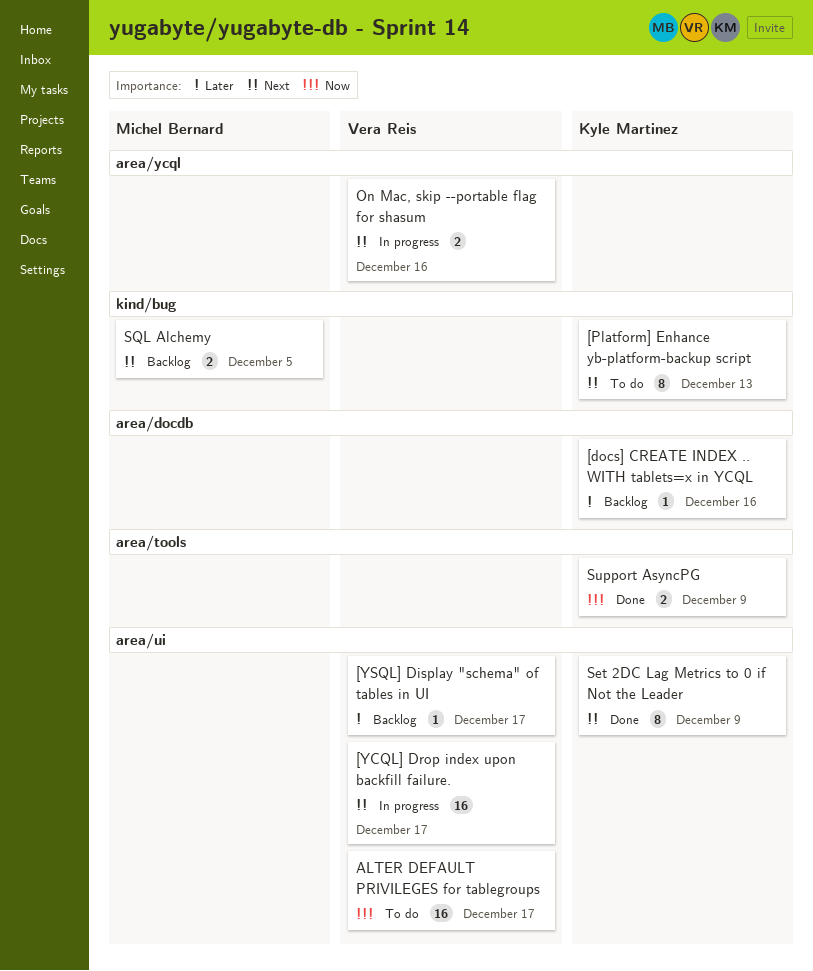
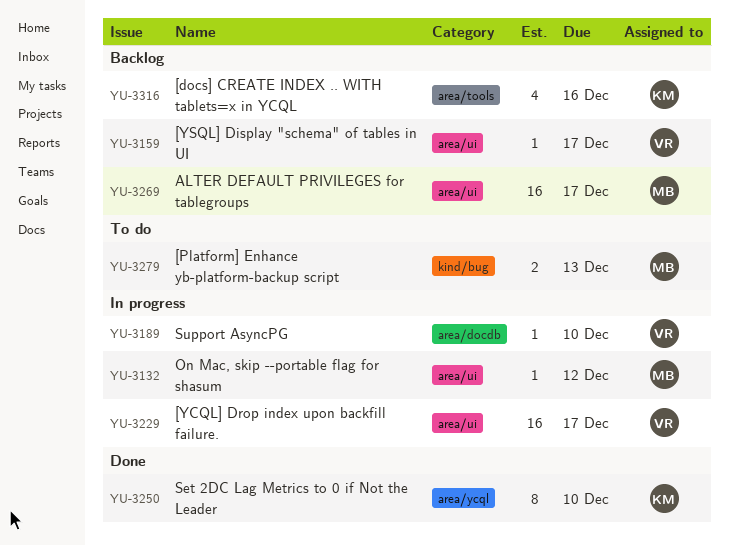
[docs] CREATE INDEX .. WITH tablets=x in YCQL, label: area/docdb -> area/tools
[docs] CREATE INDEX .. WITH tablets=x in YCQL, estimate: 1 -> 4
[Platform] Enhance yb-platform-backup script, owner: Kyle Martinez -> Michel Bernard
[Platform] Enhance yb-platform-backup script, estimate: 8 -> 2
ALTER DEFAULT PRIVILEGES for tablegroups, status: To do -> Backlog
ALTER DEFAULT PRIVILEGES for tablegroups, owner: Vera Reis -> Michel Bernard
On Mac, skip --portable flag for shasum, owner: Vera Reis -> Michel Bernard
On Mac, skip --portable flag for shasum, label: area/ycql -> area/ui
On Mac, skip --portable flag for shasum, estimate: 2 -> 1
On Mac, skip --portable flag for shasum, due: Dec 16 -> Dec 12
Set 2DC Lag Metrics to 0 if Not the Leader, label: area/ui -> area/ycql
Set 2DC Lag Metrics to 0 if Not the Leader, due: Dec 9 -> Dec 10
SQL Alchemy: present -> none
Support AsyncPG, status: Done -> In progress
Support AsyncPG, owner: Kyle Martinez -> Vera Reis
Support AsyncPG, label: area/tools -> area/docdb
Support AsyncPG, estimate: 2 -> 1
Support AsyncPG, due: Dec 9 -> Dec 10

